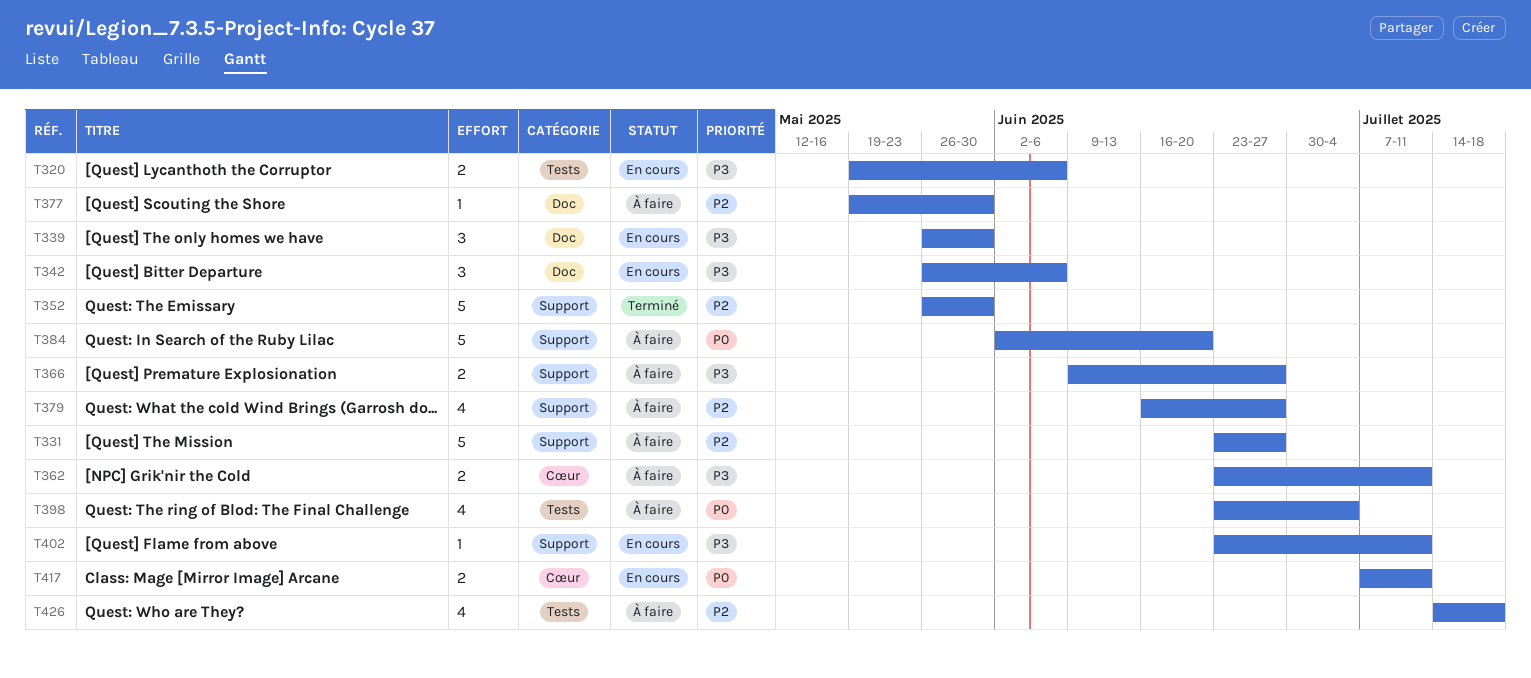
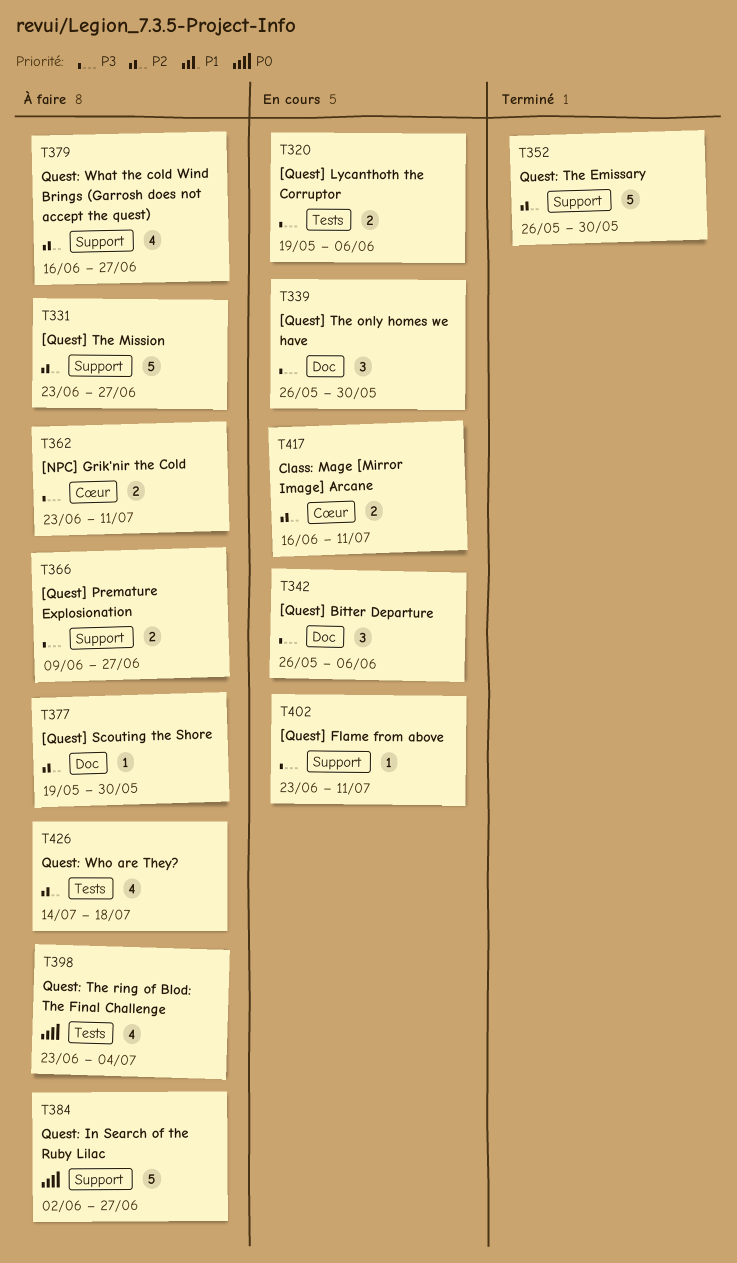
T384, due: Jun 20 -> Jun 27
T417, priority: P0 -> P2
T417, start: Jul 7 -> Jun 16

